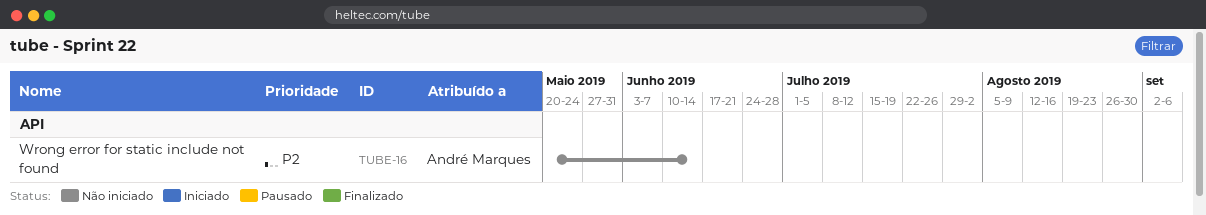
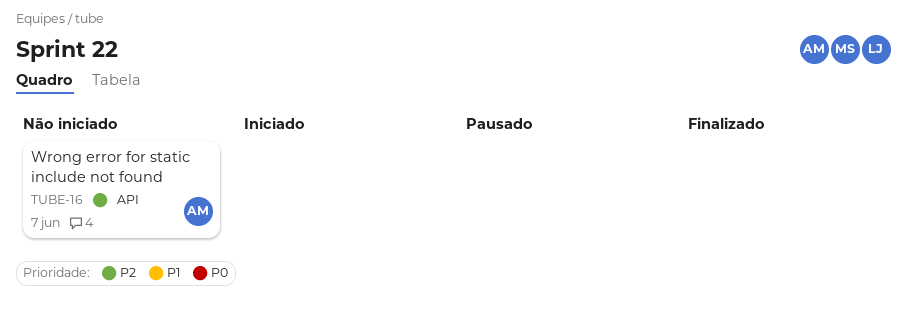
TUBE-16, due: Jun 14 -> Jun 7

